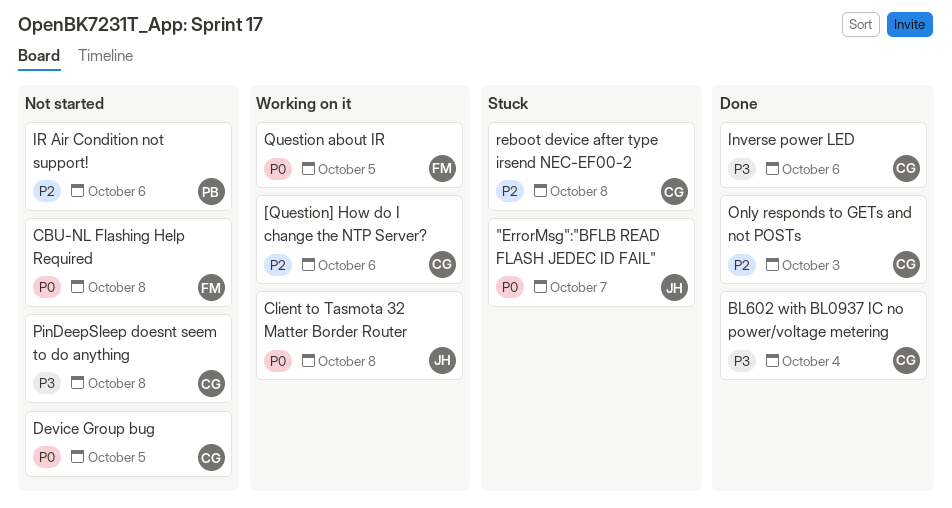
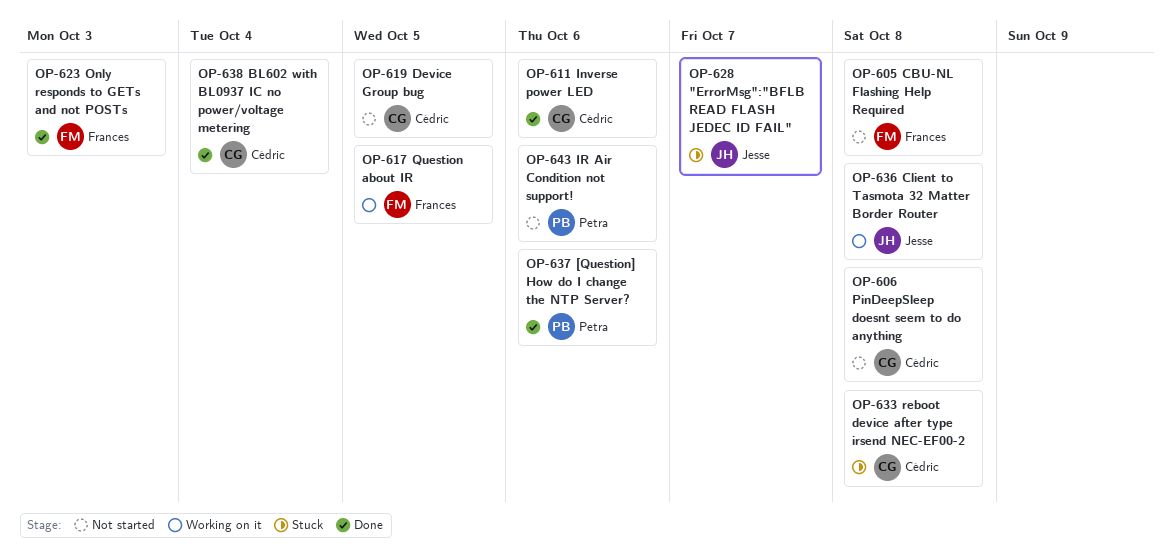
[Question] How do I change the NTP Server?, status: Working on it -> Done
[Question] How do I change the NTP Server?, owner: Cédric -> Petra
Only responds to GETs and not POSTs, owner: Cédric -> Frances

